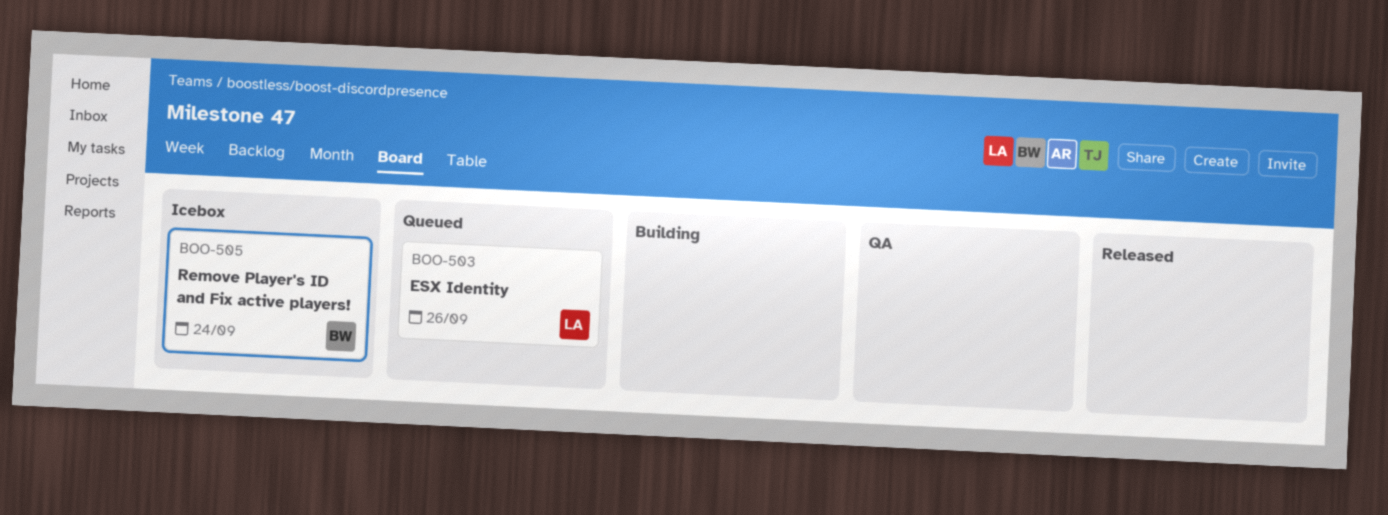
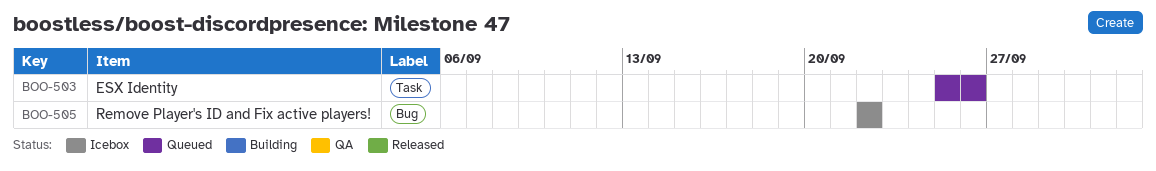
BOO-505, due: Sep 24 -> Sep 22

